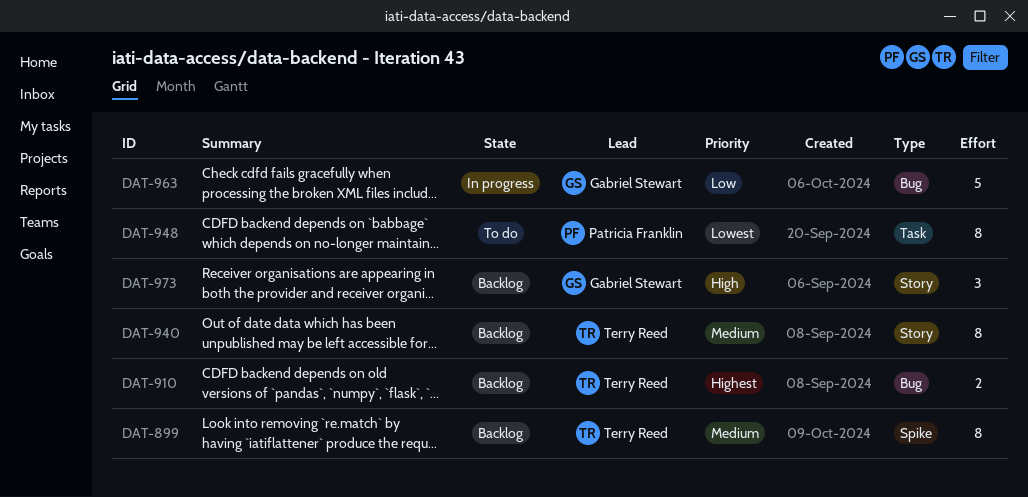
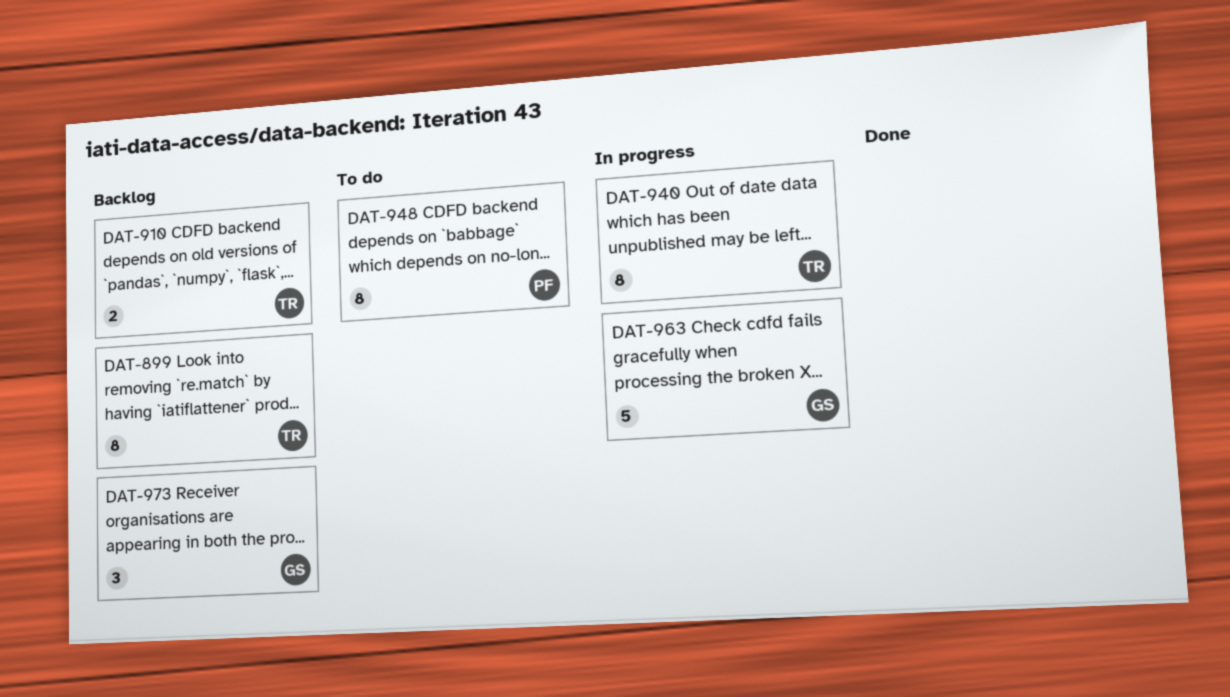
DAT-940, status: Backlog -> In progress

